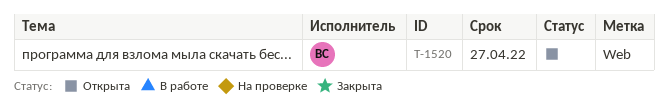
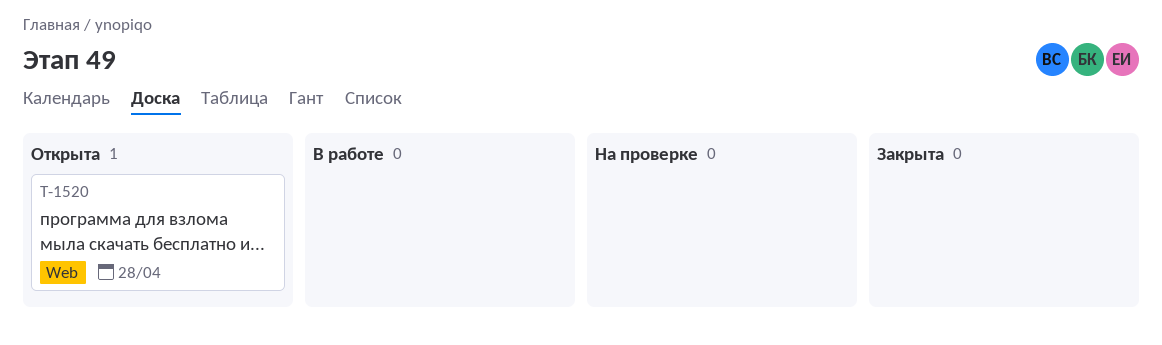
T-1520, due: Apr 27 -> Apr 28

